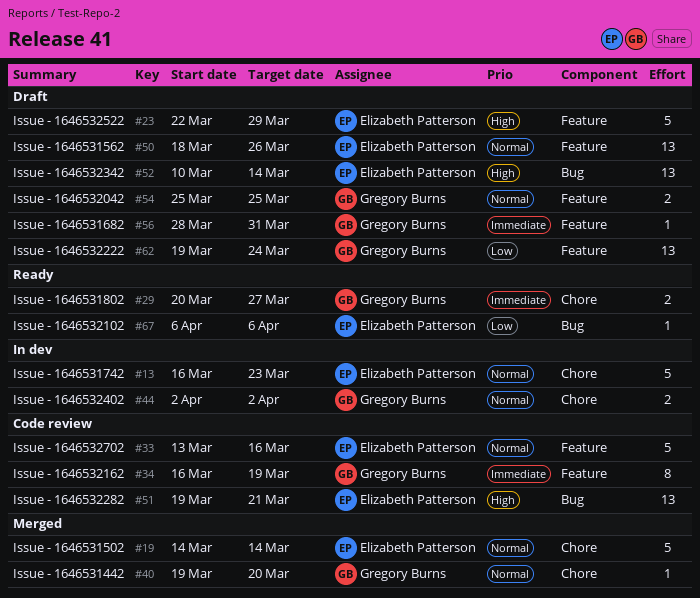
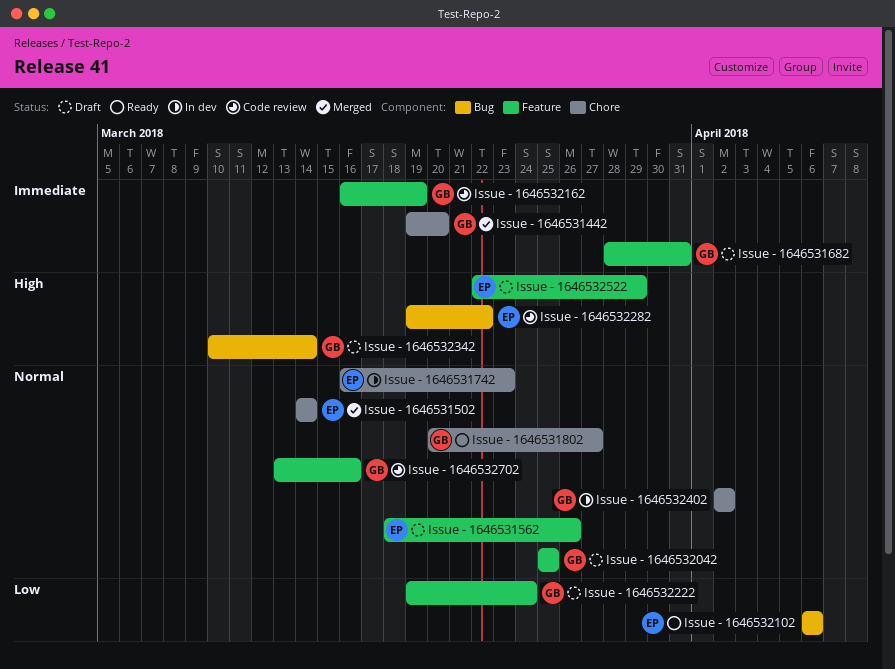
Issue - 1646531442, priority: Normal -> Immediate
Issue - 1646531802, priority: Immediate -> Normal
Issue - 1646532282, due: Mar 21 -> Mar 22
Issue - 1646532342, owner: Elizabeth Patterson -> Gregory Burns
Issue - 1646532702, owner: Elizabeth Patterson -> Gregory Burns

